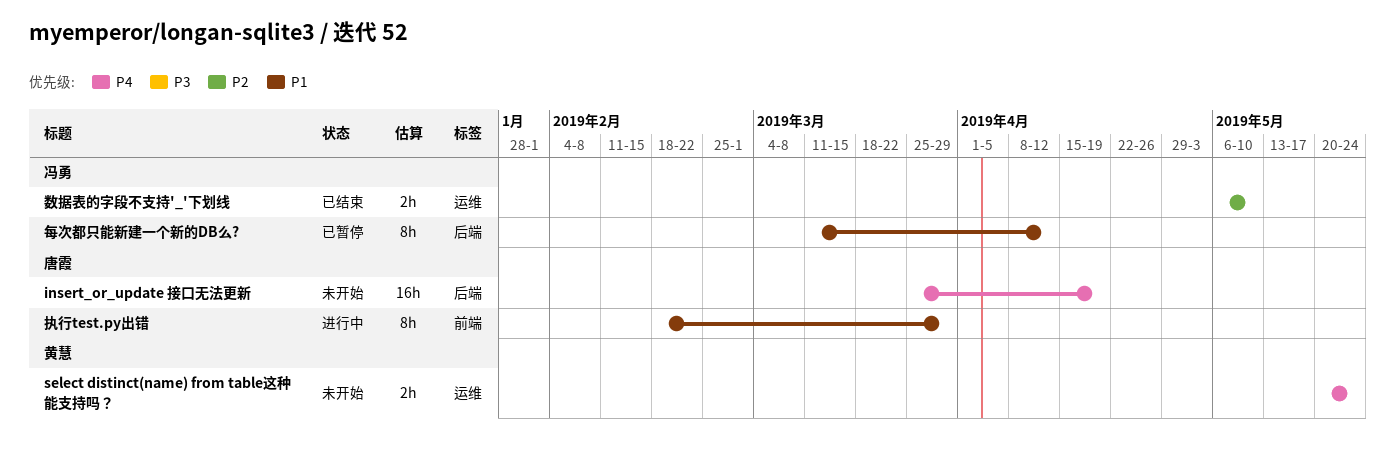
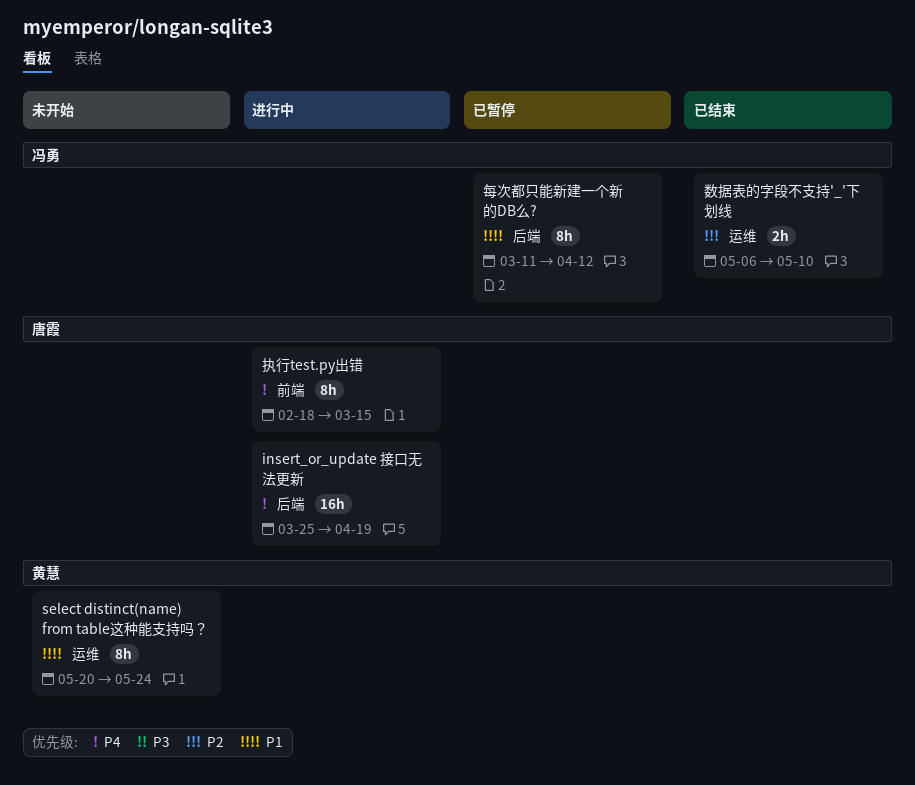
insert_or_update 接口无法更新, status: 未开始 -> 进行中
select distinct(name) from table这种能支持吗？, priority: P4 -> P1
select distinct(name) from table这种能支持吗？, estimate: 2h -> 8h
执行test.py出错, priority: P1 -> P4
执行test.py出错, due: Mar 29 -> Mar 15

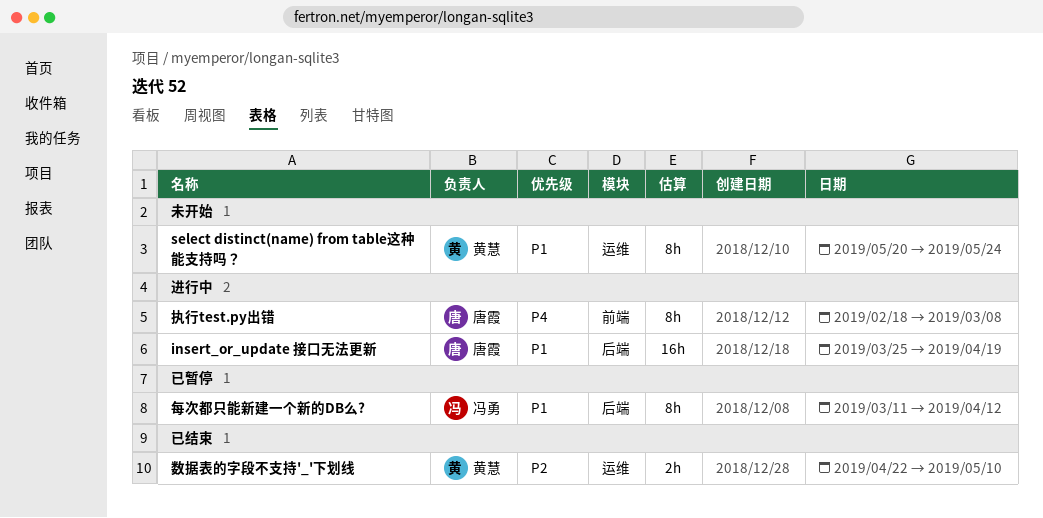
insert_or_update 接口无法更新, priority: P4 -> P1
执行test.py出错, due: Mar 15 -> Mar 8
数据表的字段不支持'_'下划线, owner: 冯勇 -> 黄慧
数据表的字段不支持'_'下划线, start: May 6 -> Apr 22

